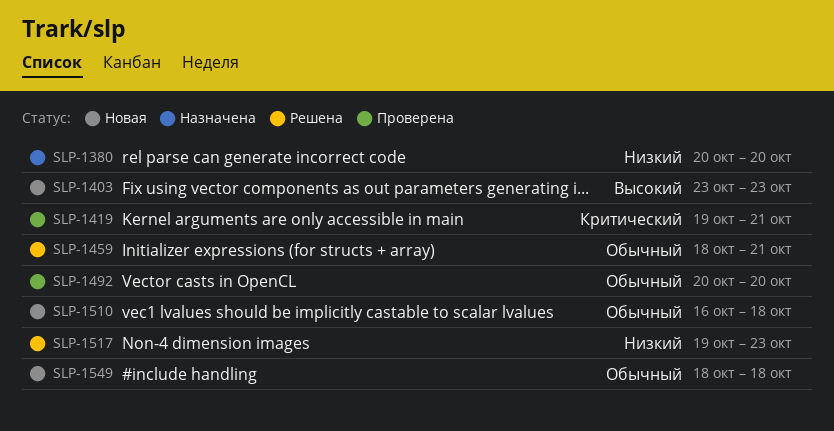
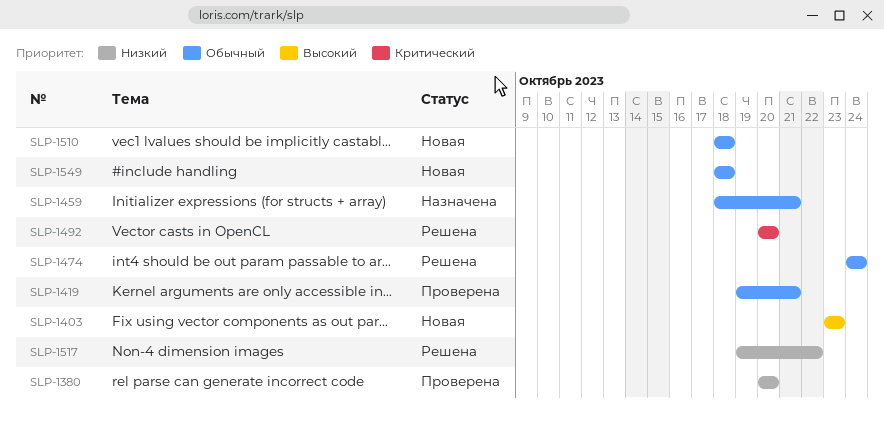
SLP-1380, status: Назначена -> Проверена
SLP-1419, priority: Критический -> Обычный
SLP-1459, status: Решена -> Назначена
SLP-1474: none -> present
SLP-1492, status: Проверена -> Решена
SLP-1492, priority: Обычный -> Критический
SLP-1510, start: Oct 16 -> Oct 18
SLP-1517, due: Oct 23 -> Oct 22

